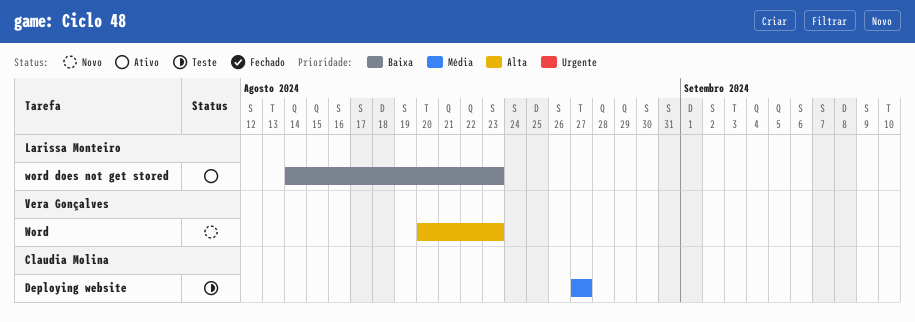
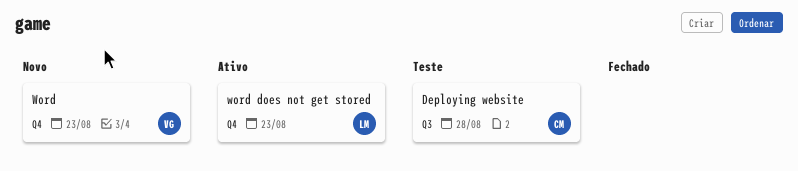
Deploying website, due: Aug 27 -> Aug 28

